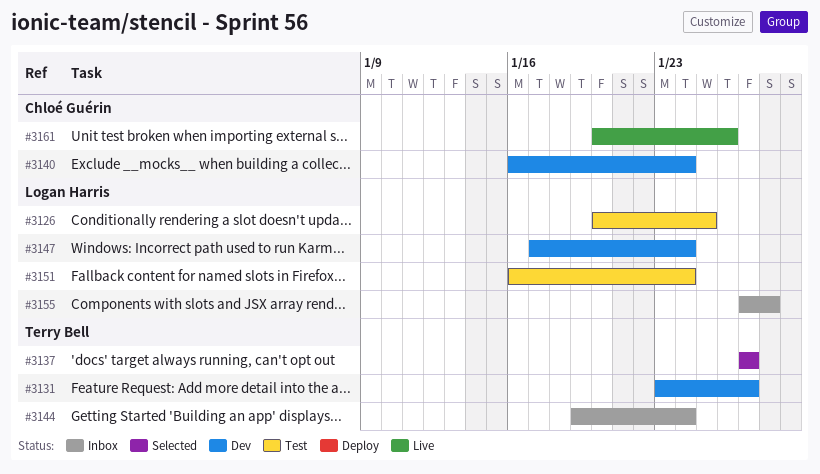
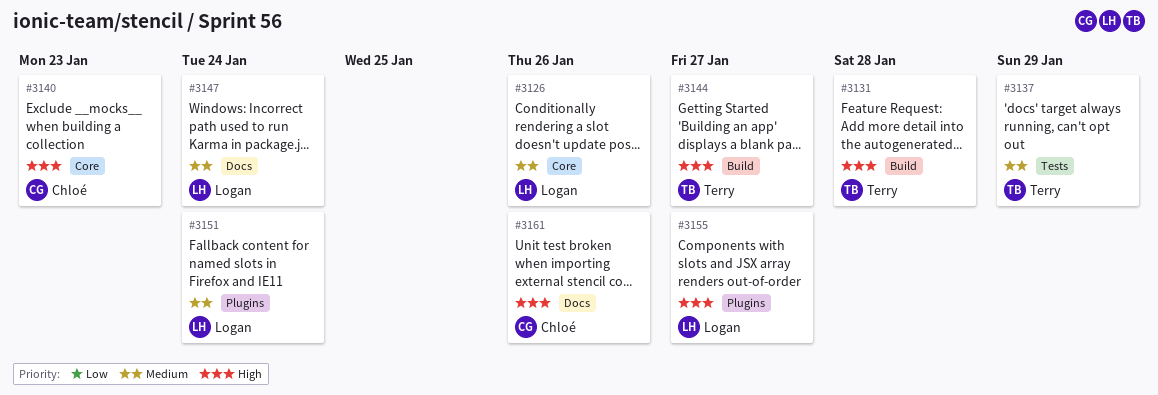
#3126, due: Jan 25 -> Jan 26
#3131, due: Jan 27 -> Jan 28
#3137, due: Jan 27 -> Jan 29
#3140, due: Jan 24 -> Jan 23
#3144, due: Jan 24 -> Jan 27
#3155, due: Jan 28 -> Jan 27

